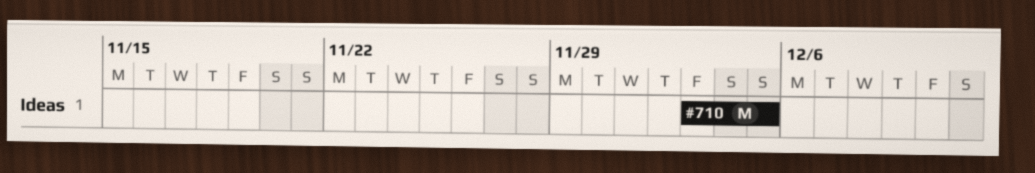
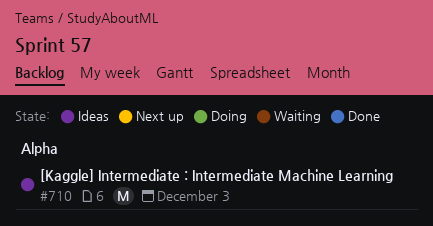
#710, due: Dec 5 -> Dec 3

